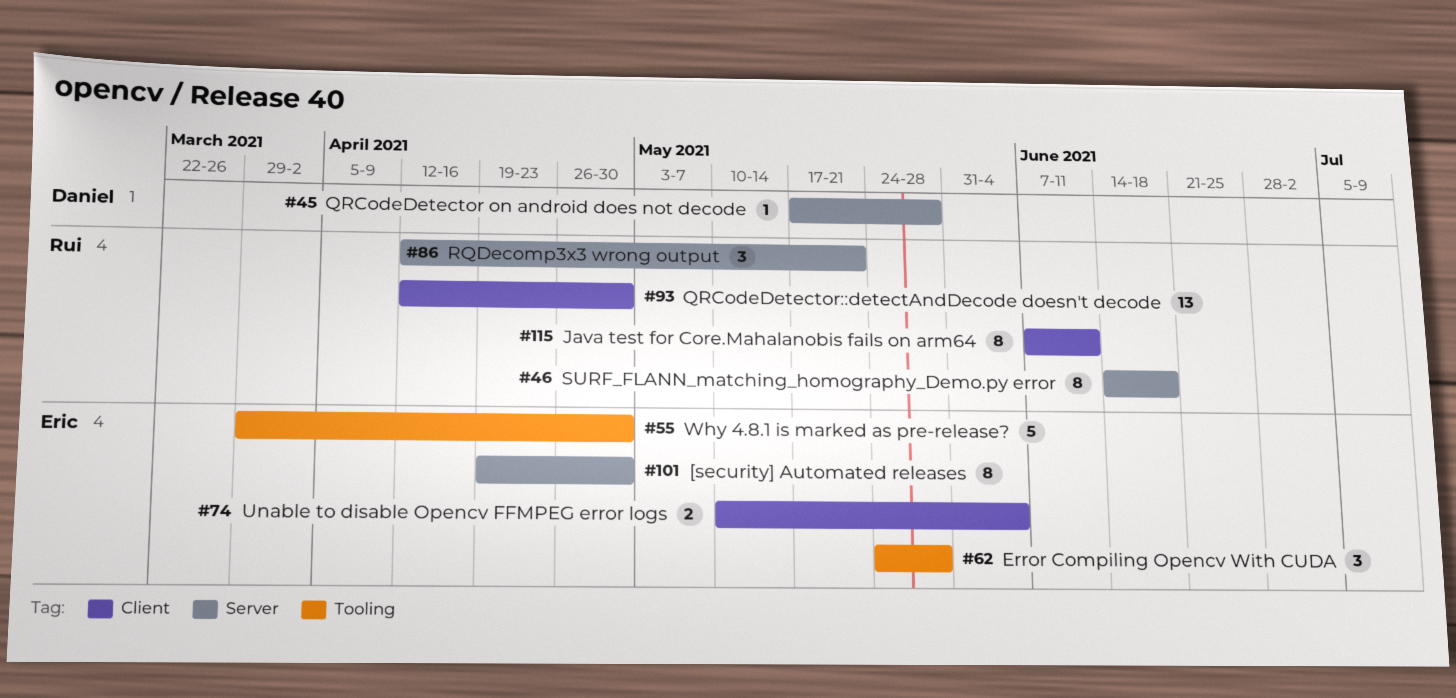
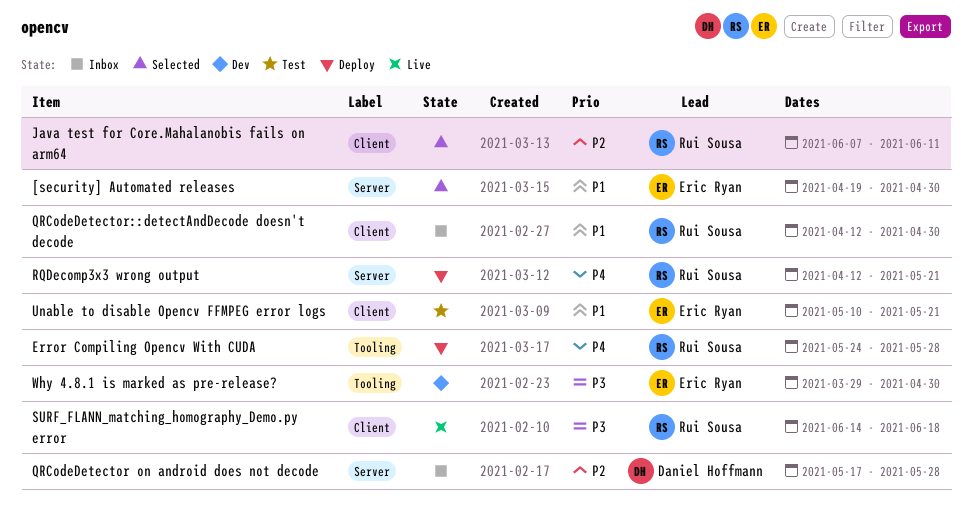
Error Compiling Opencv With CUDA, owner: Eric Ryan -> Rui Sousa
SURF_FLANN_matching_homography_Demo.py error, label: Server -> Client
Unable to disable Opencv FFMPEG error logs, due: Jun 4 -> May 21

